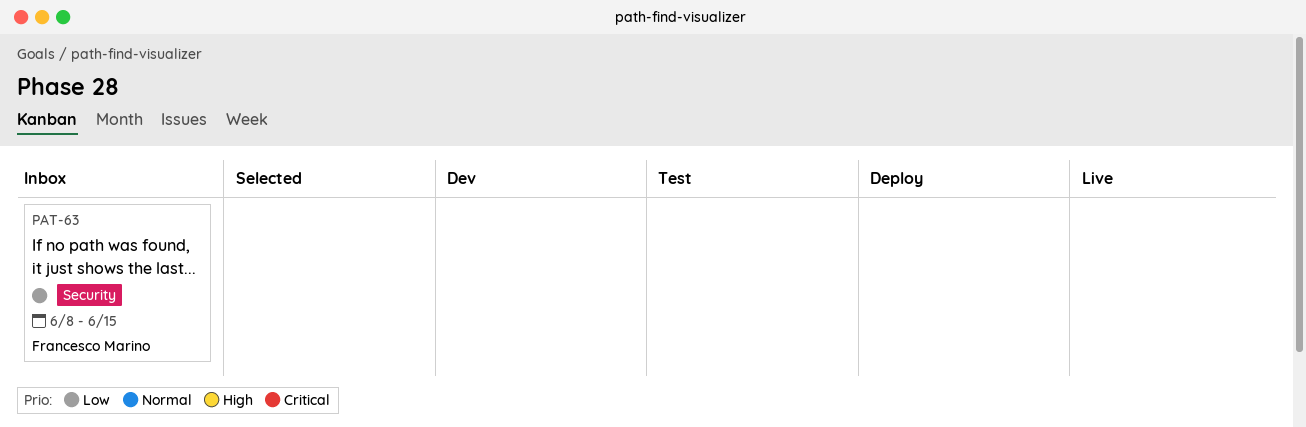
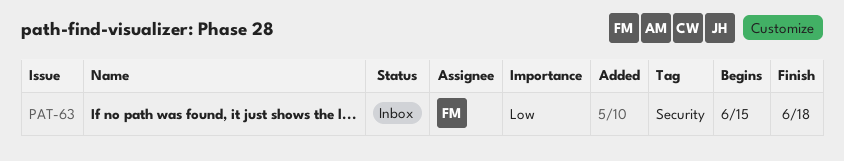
PAT-63, start: Jun 8 -> Jun 15
PAT-63, due: Jun 15 -> Jun 18

